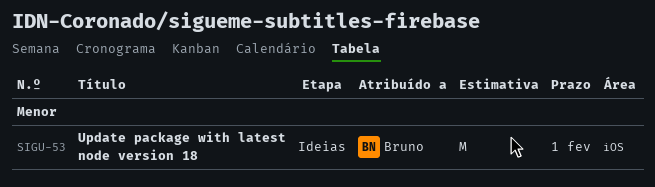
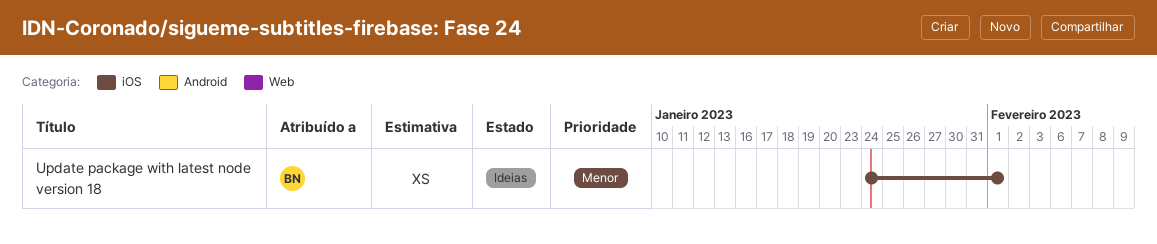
Update package with latest node version 18, estimate: M -> XS

